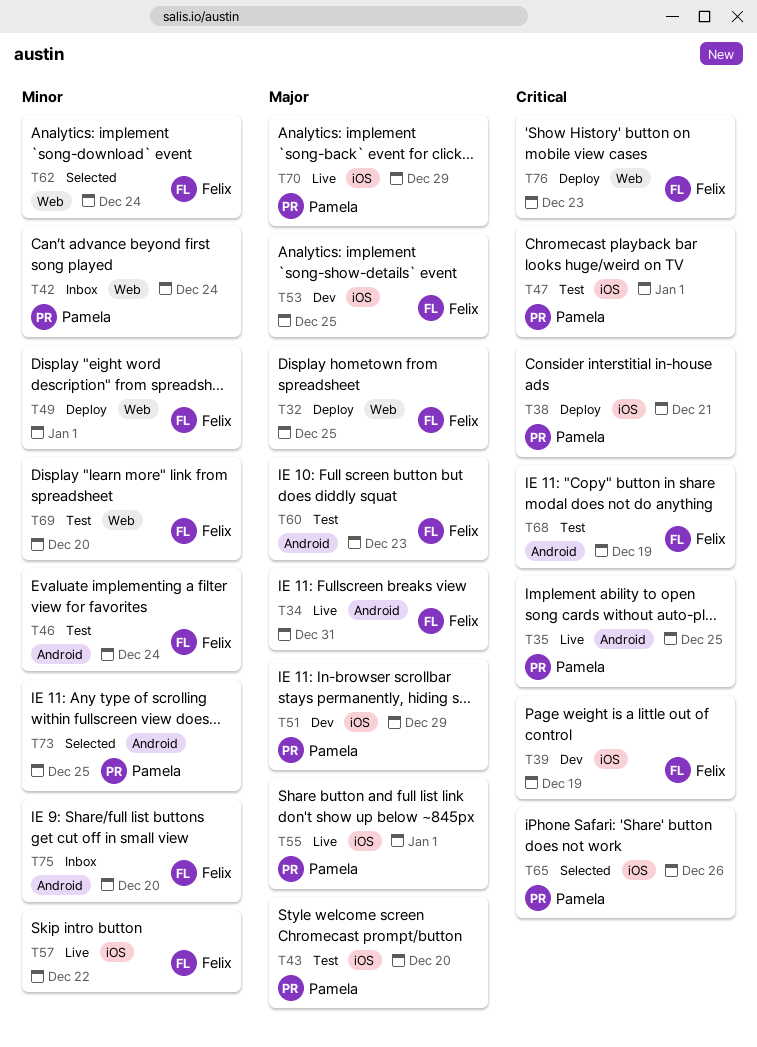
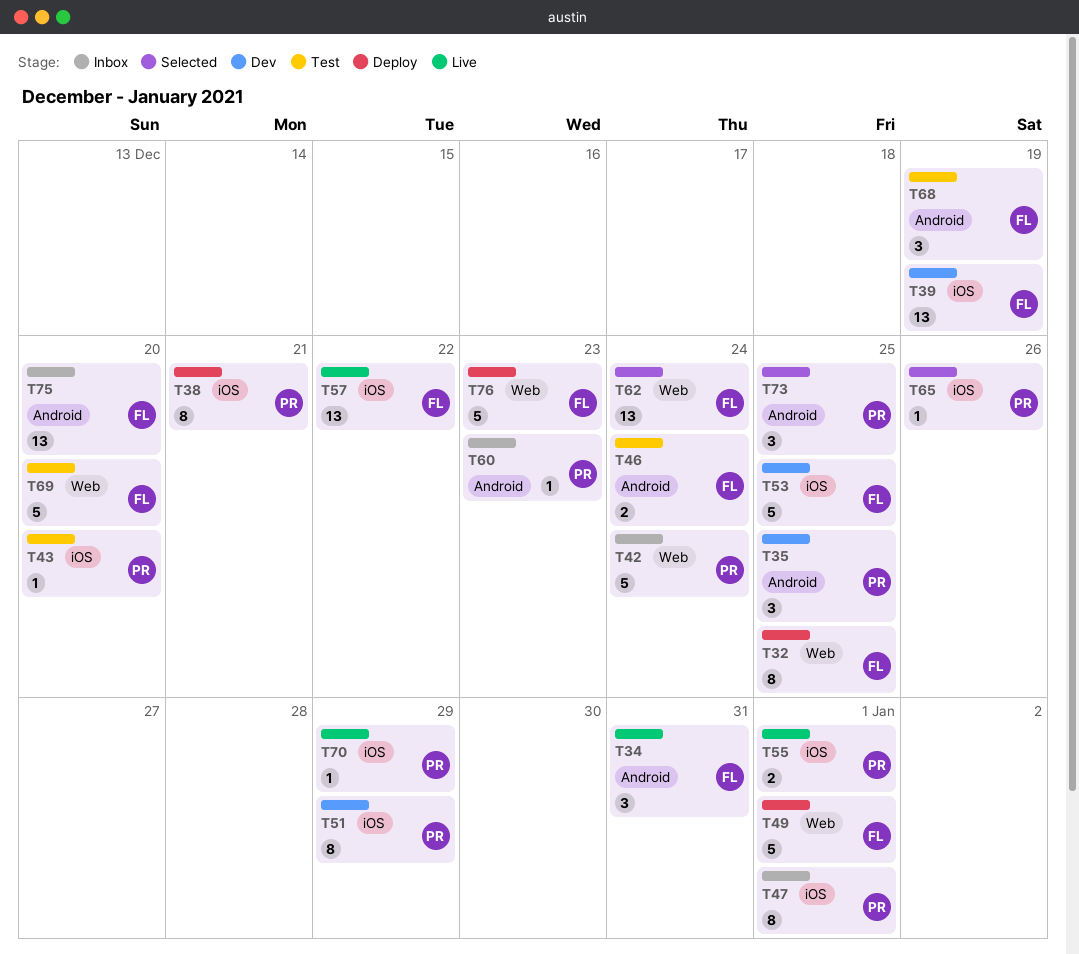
T35, status: Live -> Dev
T47, status: Test -> Inbox
T60, status: Test -> Inbox
T60, owner: Felix -> Pamela

